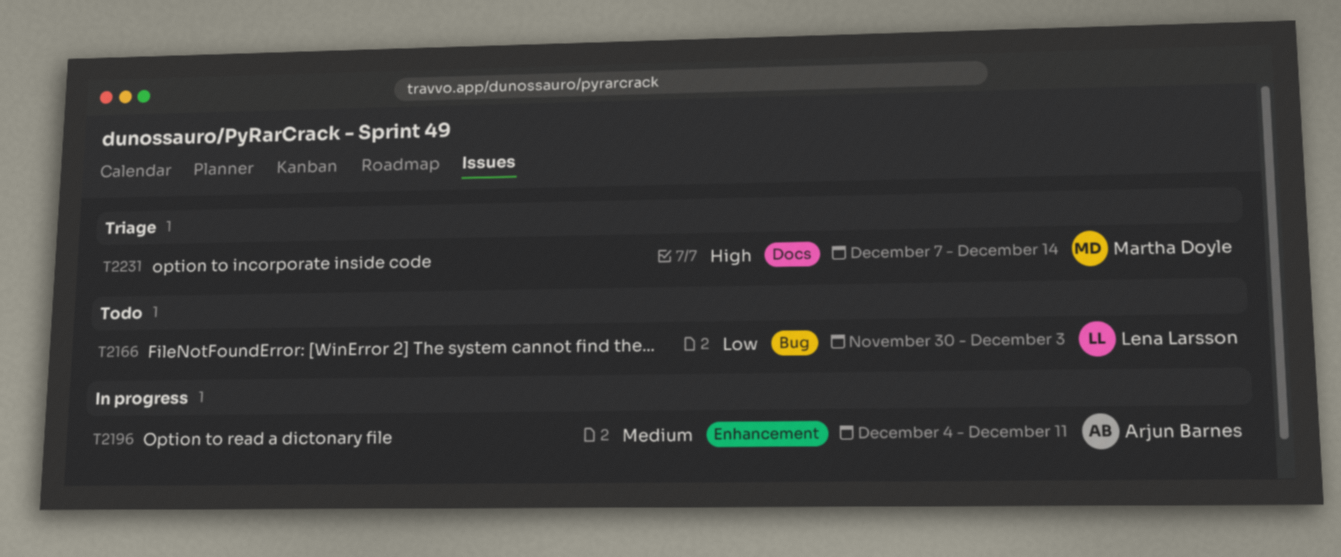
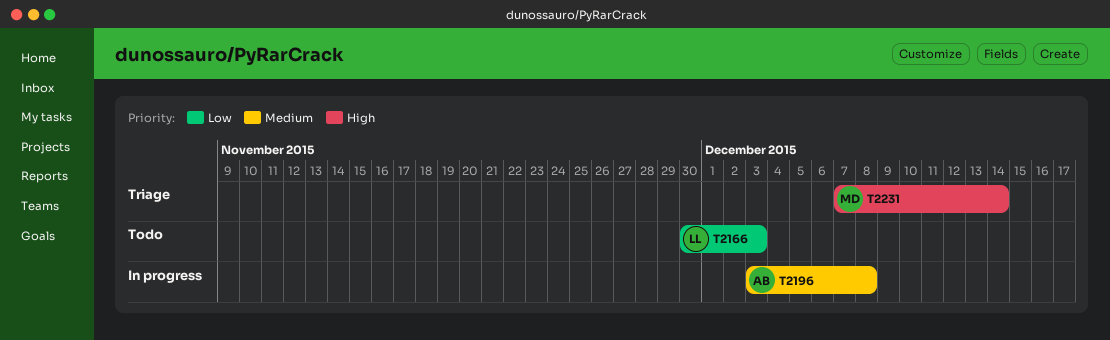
T2196, start: Dec 4 -> Dec 3
T2196, due: Dec 11 -> Dec 8

